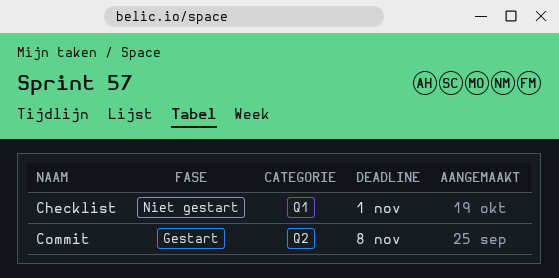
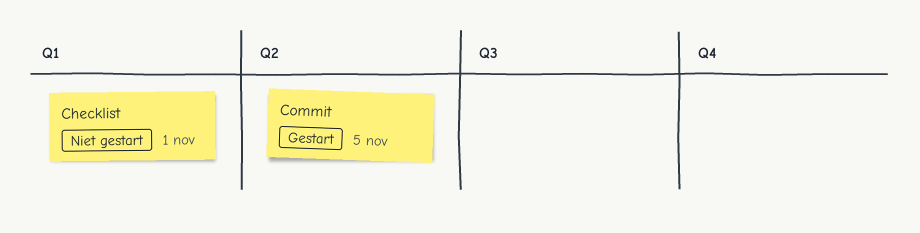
Commit, due: Nov 8 -> Nov 5

